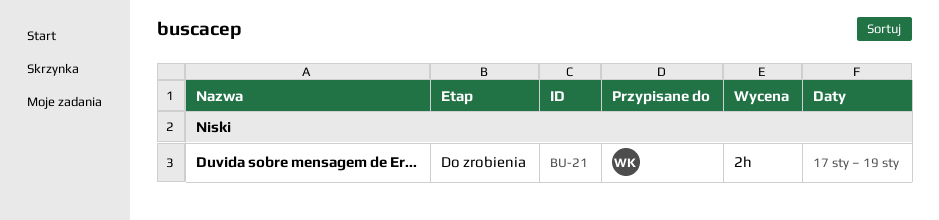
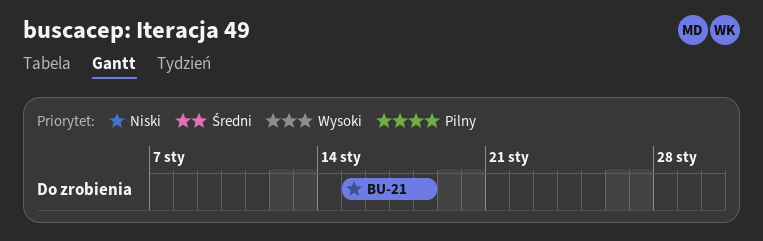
BU-21, start: Jan 17 -> Jan 15
BU-21, due: Jan 19 -> Jan 18

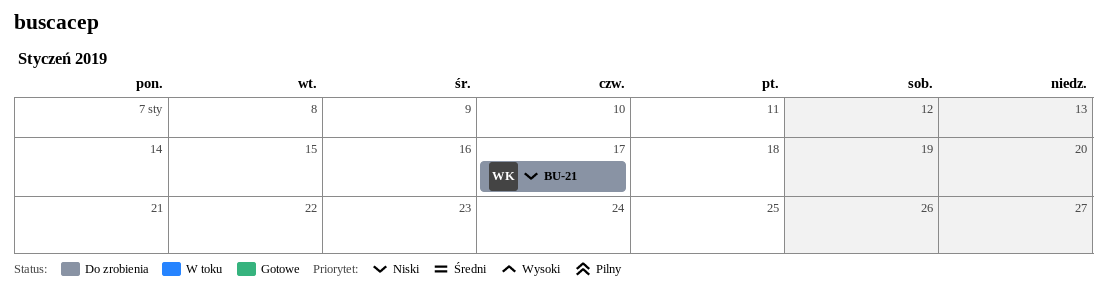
BU-21, start: Jan 15 -> Jan 17
BU-21, due: Jan 18 -> Jan 17

